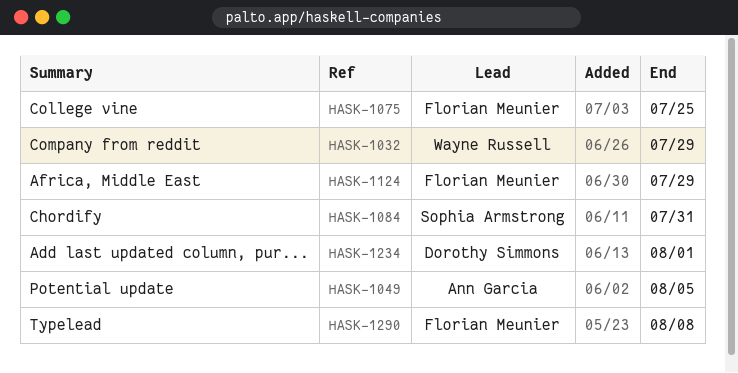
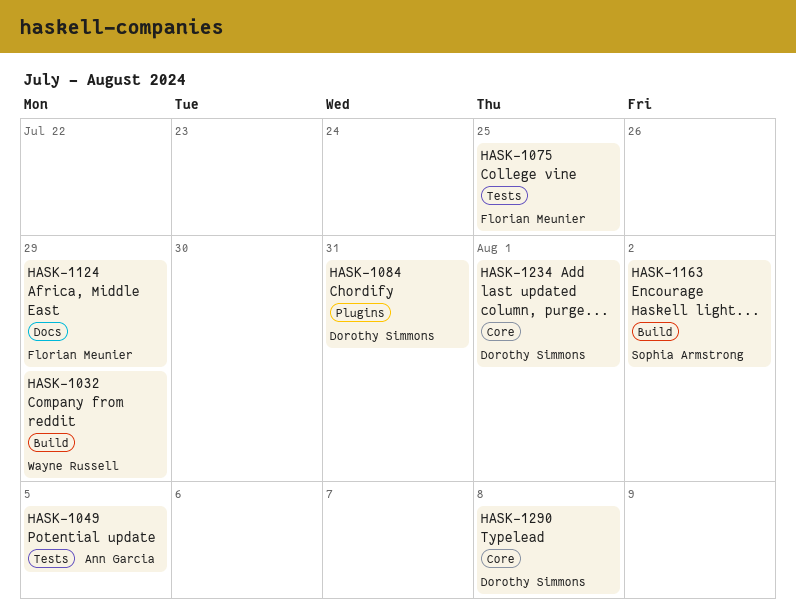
HASK-1084, owner: Sophia Armstrong -> Dorothy Simmons
HASK-1163: none -> present
HASK-1290, owner: Florian Meunier -> Dorothy Simmons

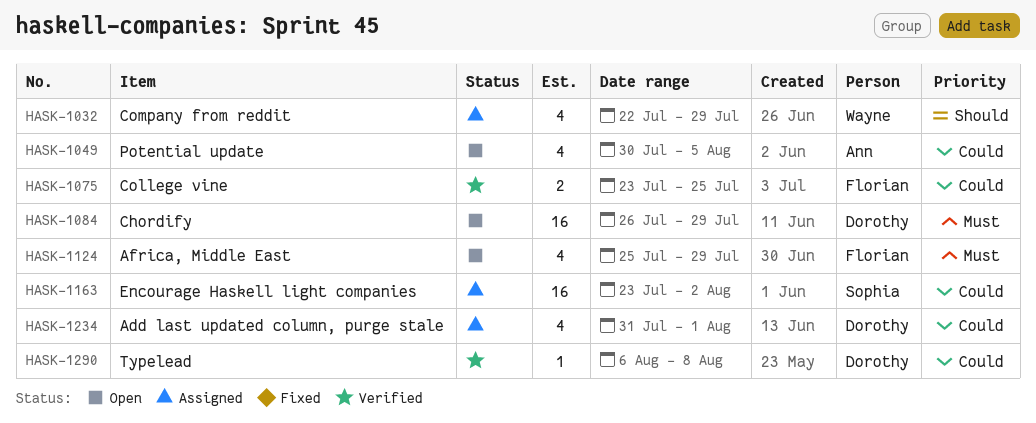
HASK-1084, due: Jul 31 -> Jul 29

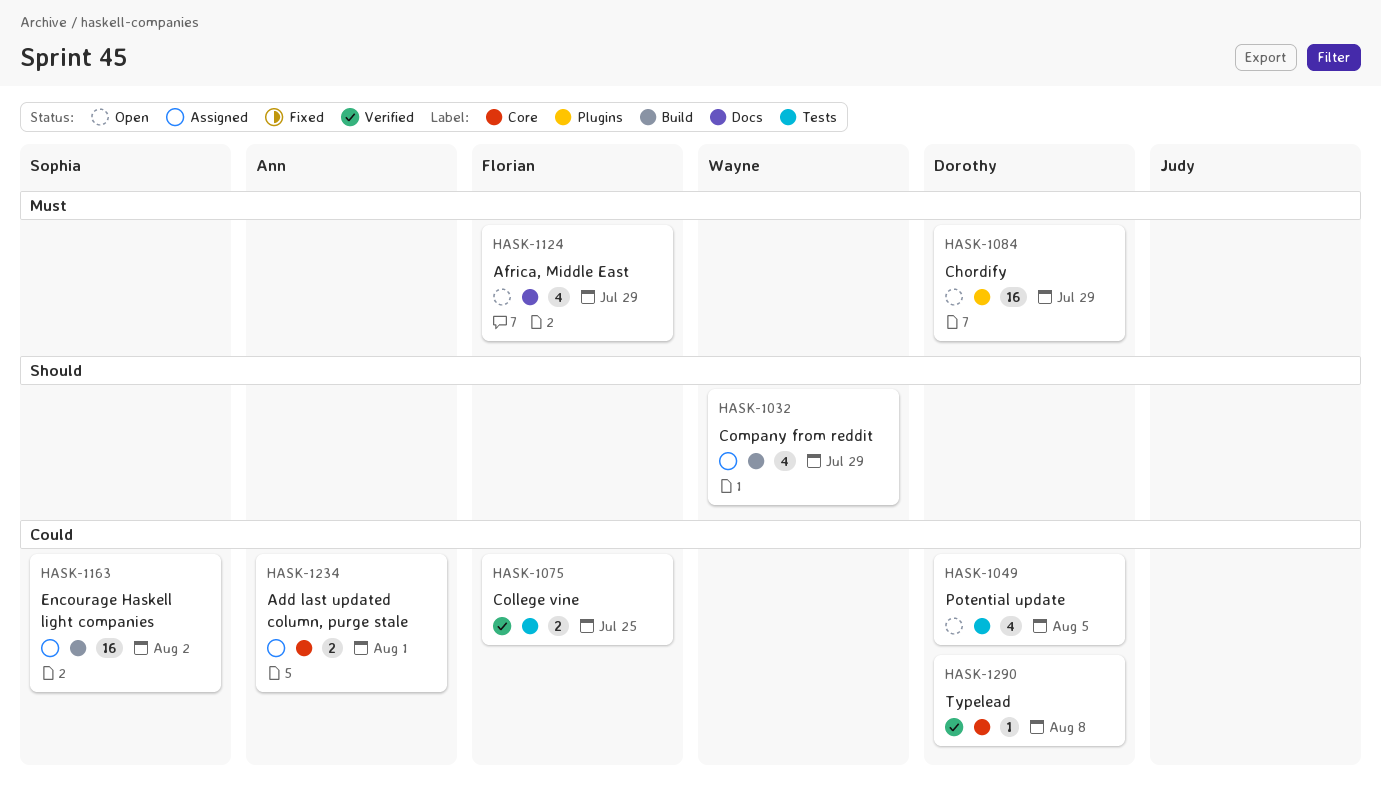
HASK-1049, owner: Ann -> Dorothy
HASK-1234, owner: Dorothy -> Ann
HASK-1234, estimate: 4 -> 2

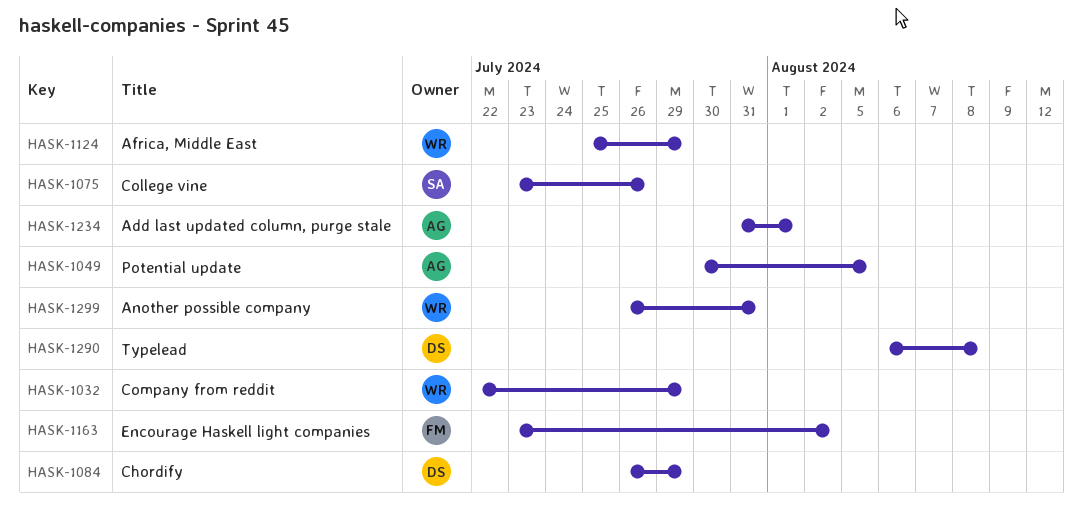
HASK-1049, owner: Dorothy -> Ann
HASK-1075, owner: Florian -> Sophia
HASK-1075, due: Jul 25 -> Jul 26
HASK-1124, owner: Florian -> Wayne
HASK-1163, owner: Sophia -> Florian
HASK-1299: none -> present

